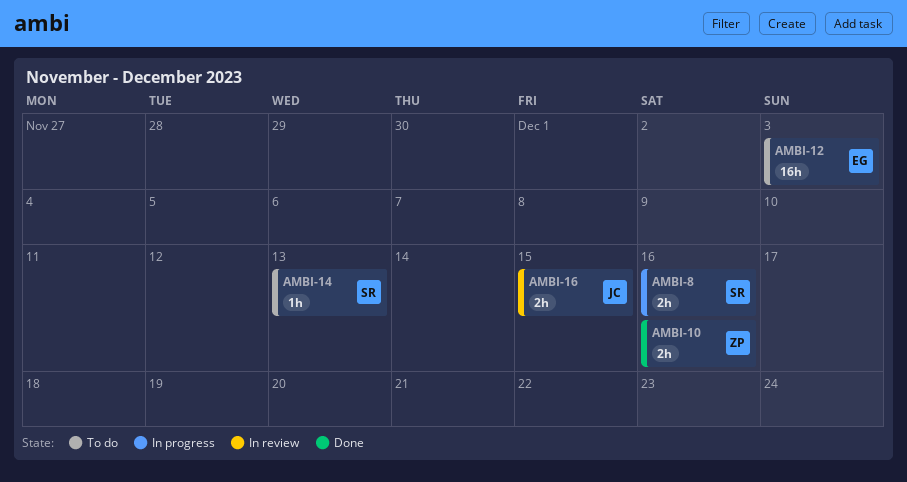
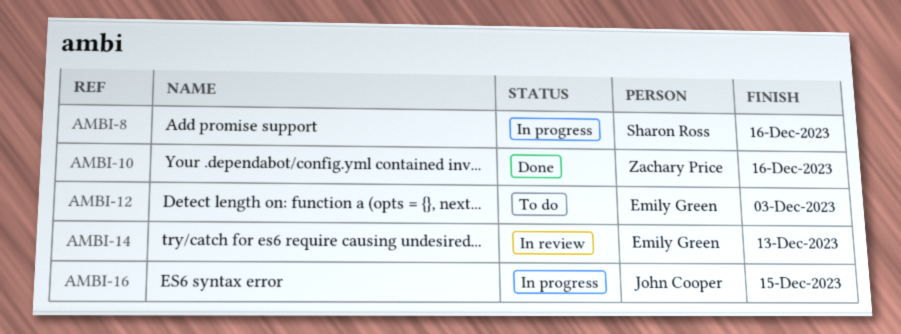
AMBI-14, status: To do -> In review
AMBI-14, owner: Sharon Ross -> Emily Green
AMBI-16, status: In review -> In progress

